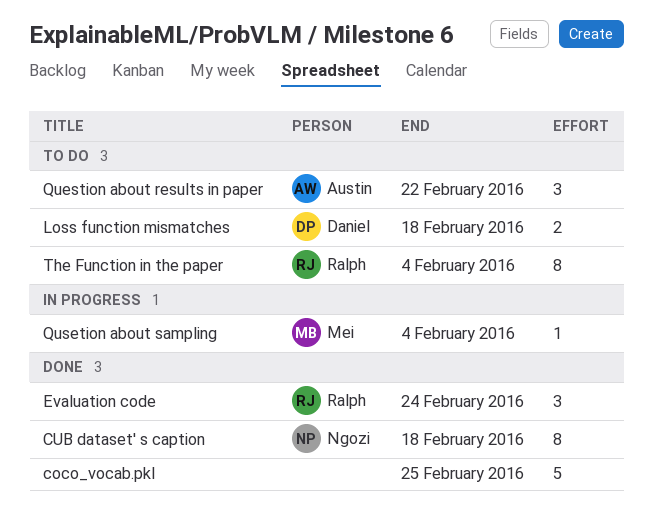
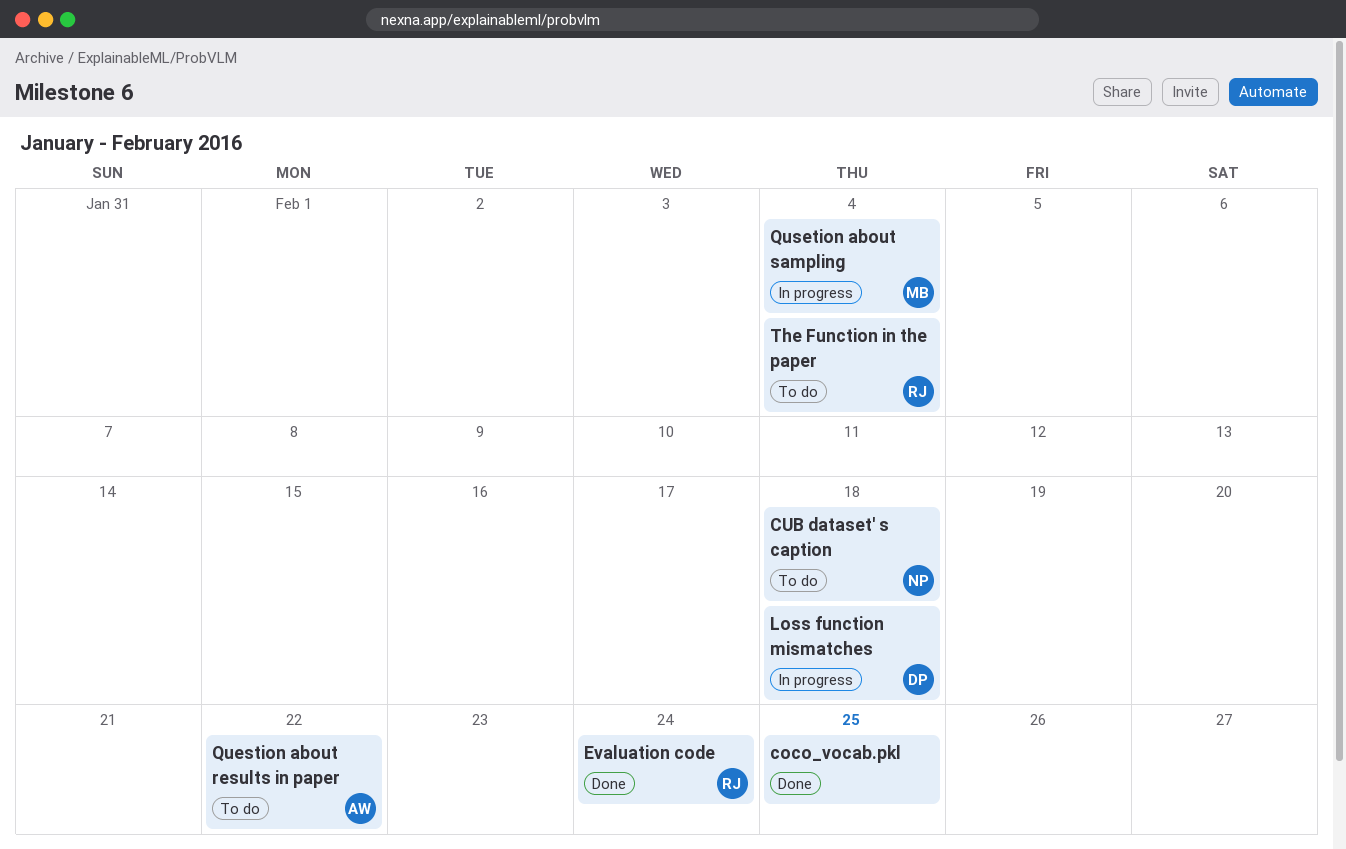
CUB dataset' s caption, status: Done -> To do
Loss function mismatches, status: To do -> In progress

